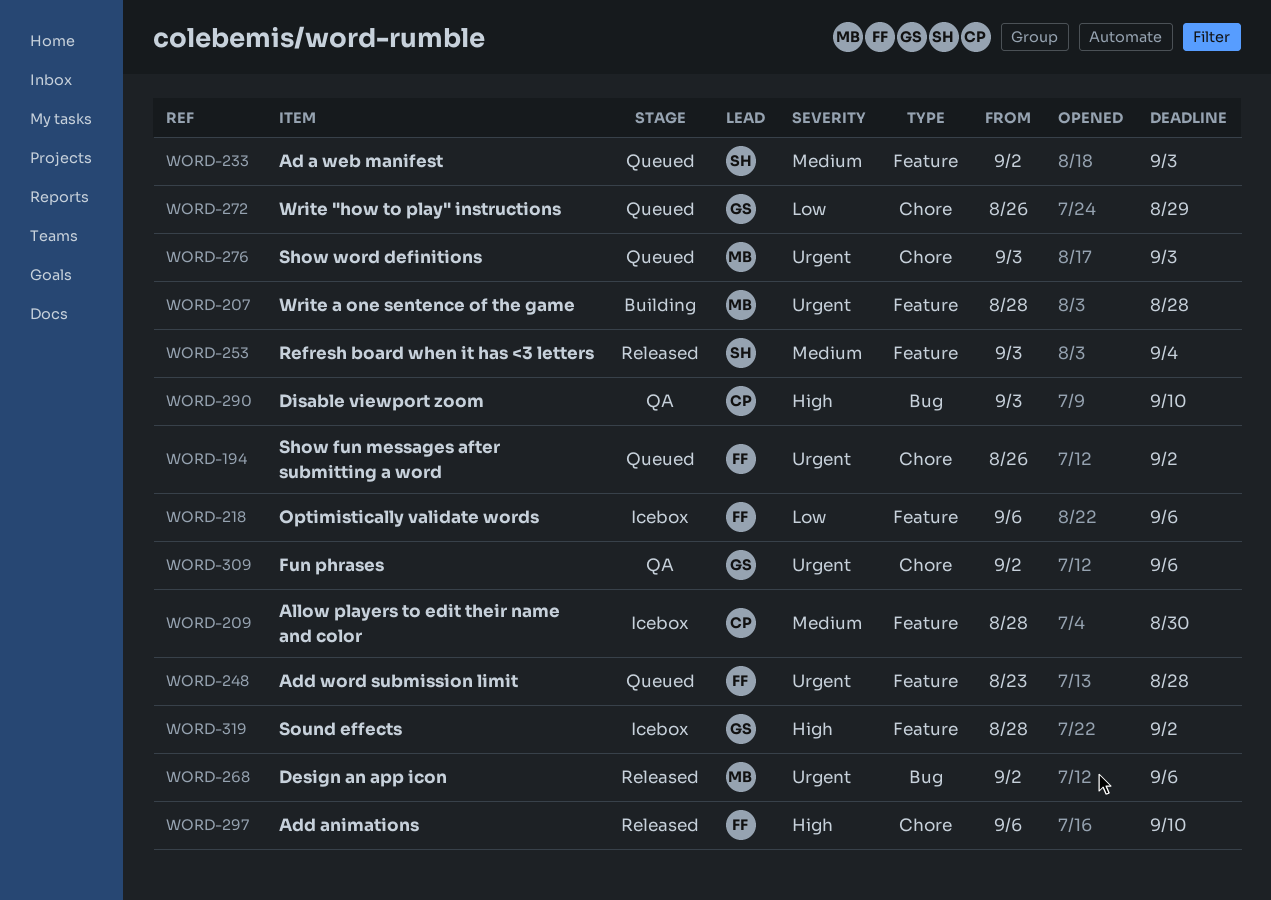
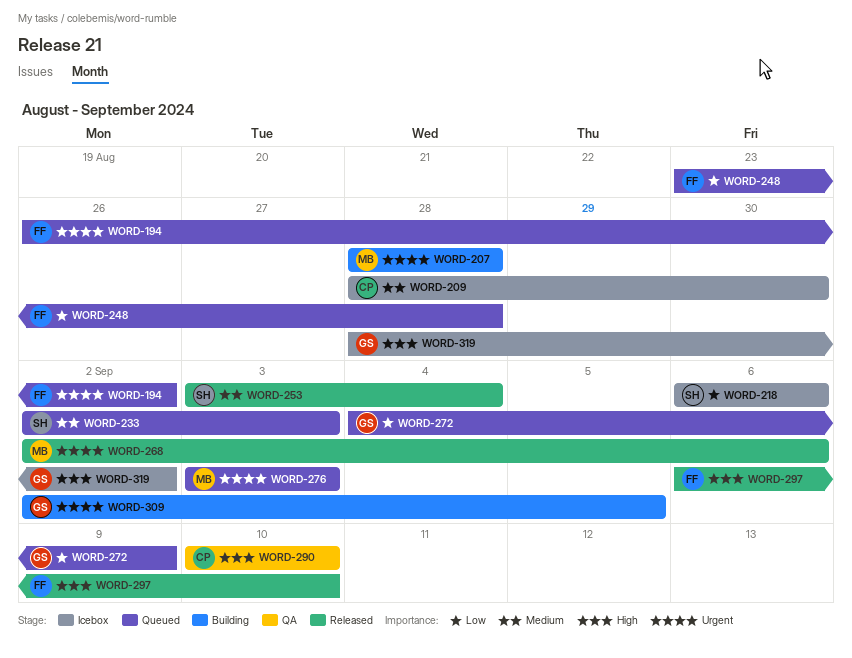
WORD-218, owner: FF -> SH
WORD-248, priority: Urgent -> Low
WORD-272, start: Aug 26 -> Sep 4
WORD-272, due: Aug 29 -> Sep 9
WORD-290, start: Sep 3 -> Sep 10
WORD-309, status: QA -> Building
WORD-309, due: Sep 6 -> Sep 5

